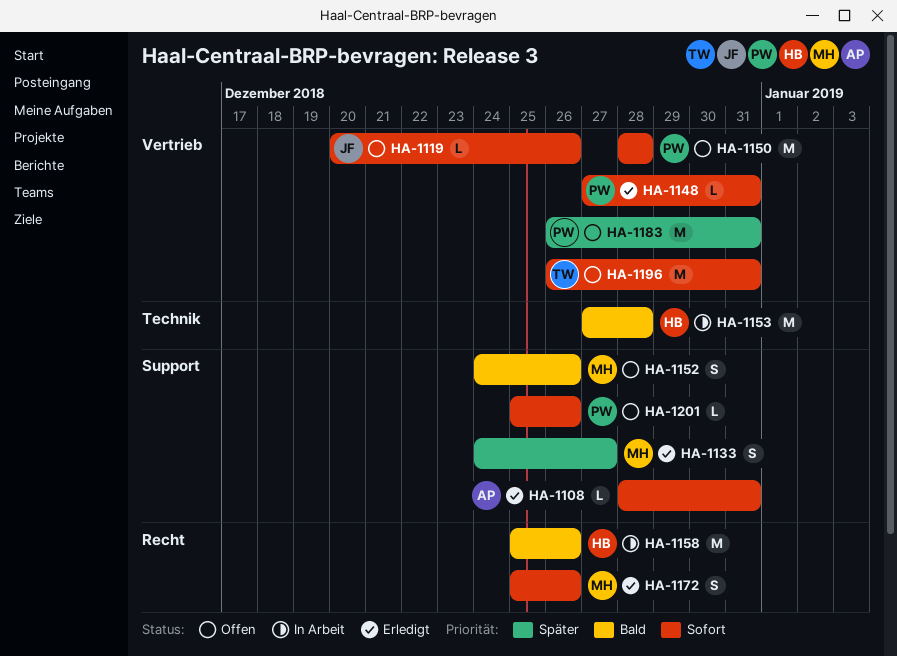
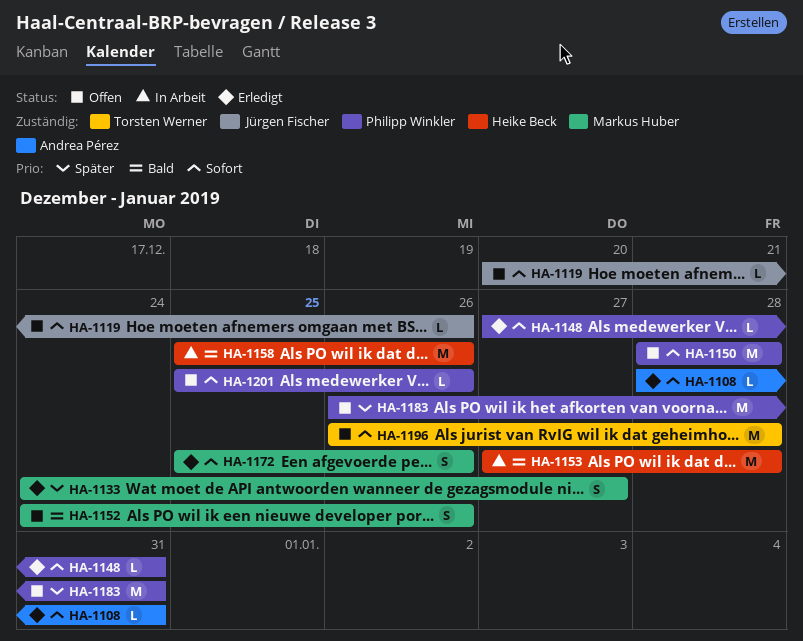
HA-1196, due: Dec 31 -> Dec 28

